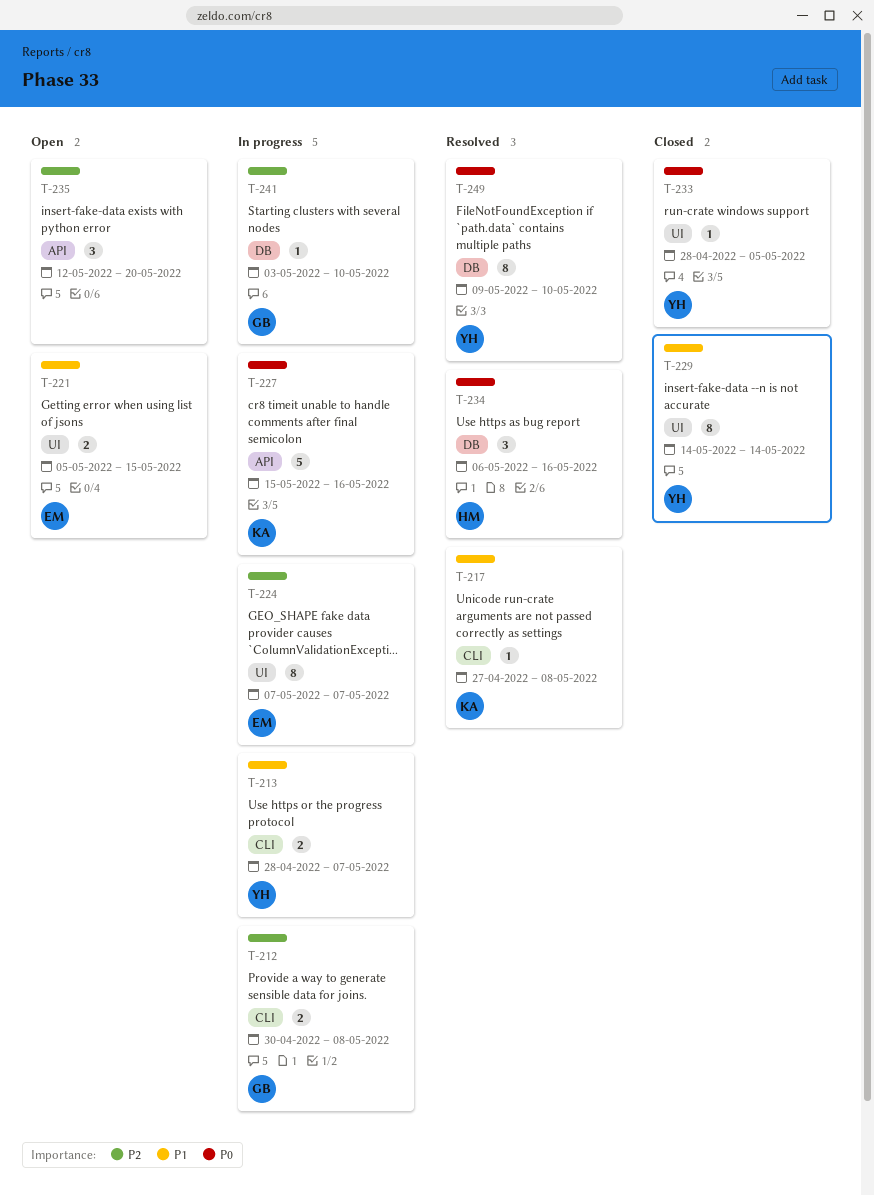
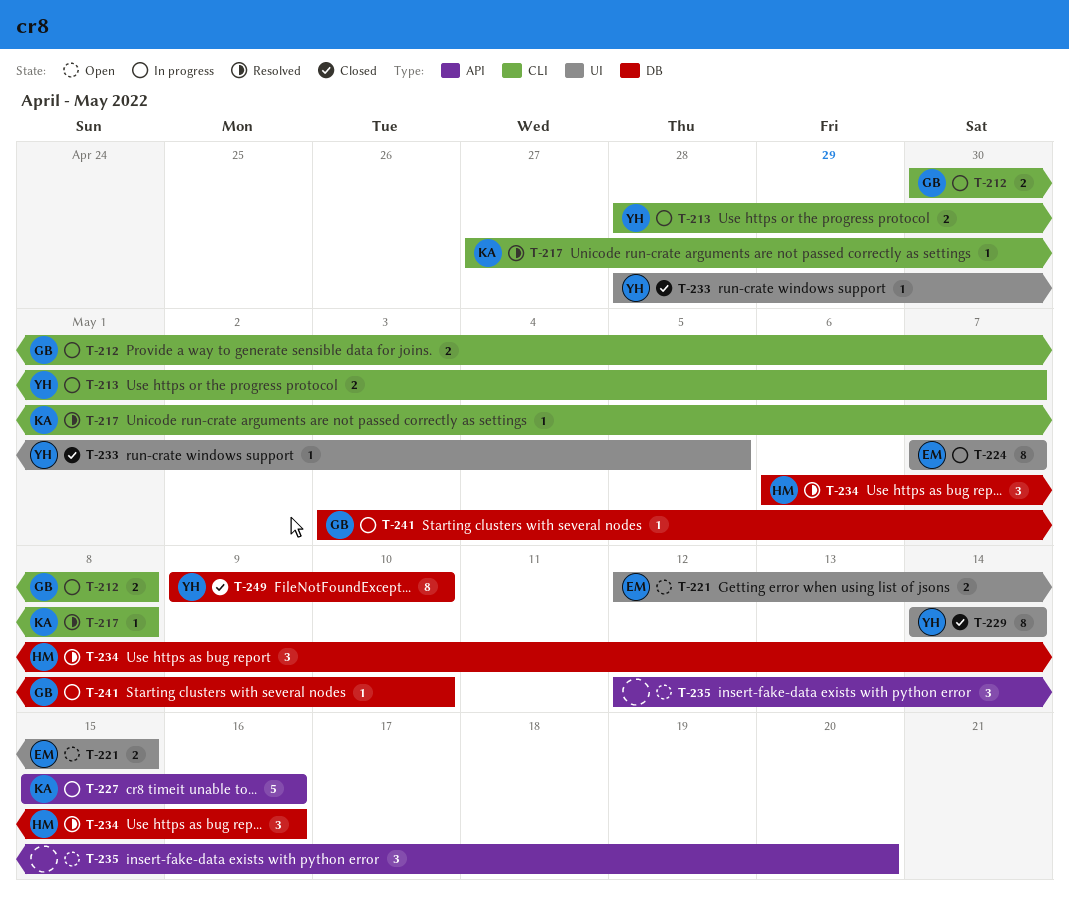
T-221, start: May 5 -> May 12
T-249, status: Resolved -> Closed

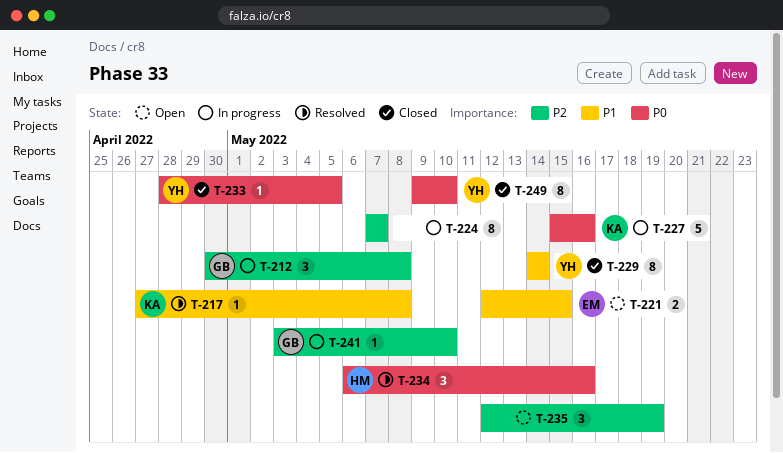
T-212, estimate: 2 -> 3
T-213: present -> none
T-224, owner: EM -> none
T-235, due: May 20 -> May 19

